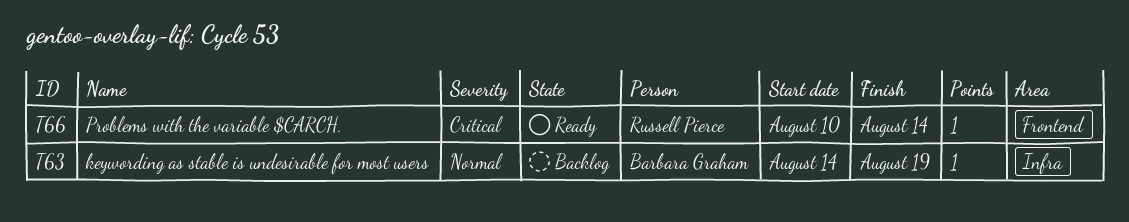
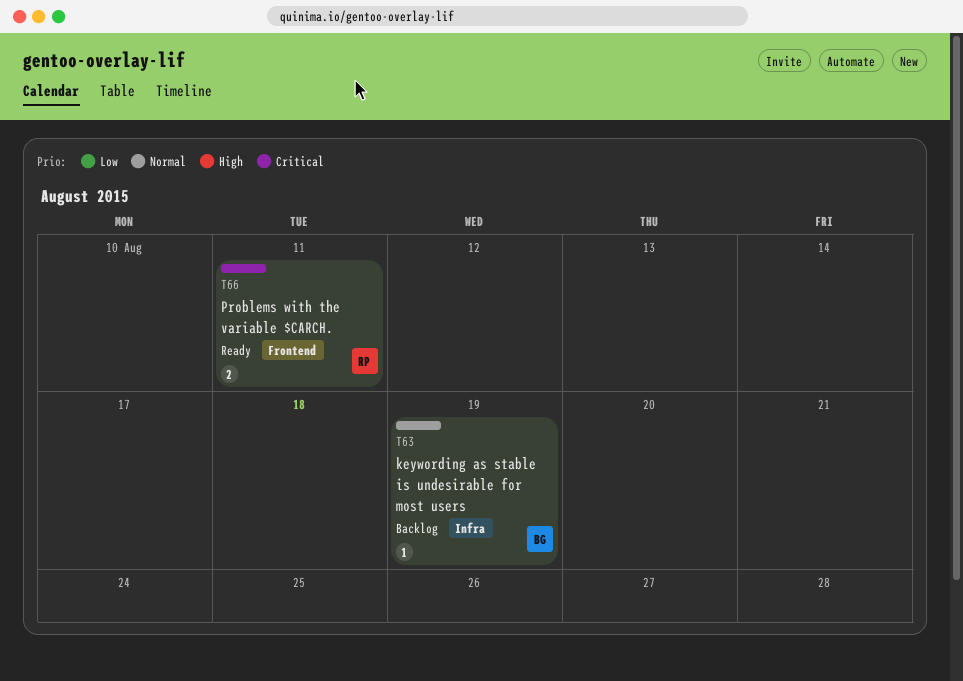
T66, estimate: 1 -> 2
T66, due: Aug 14 -> Aug 11

